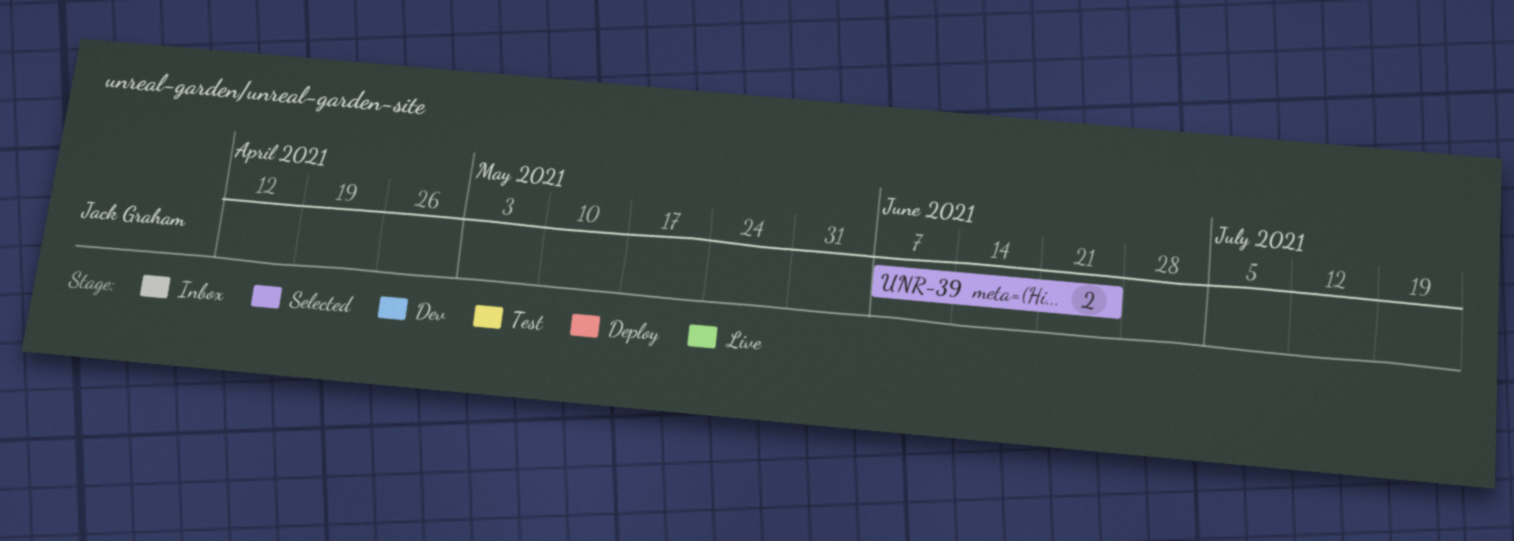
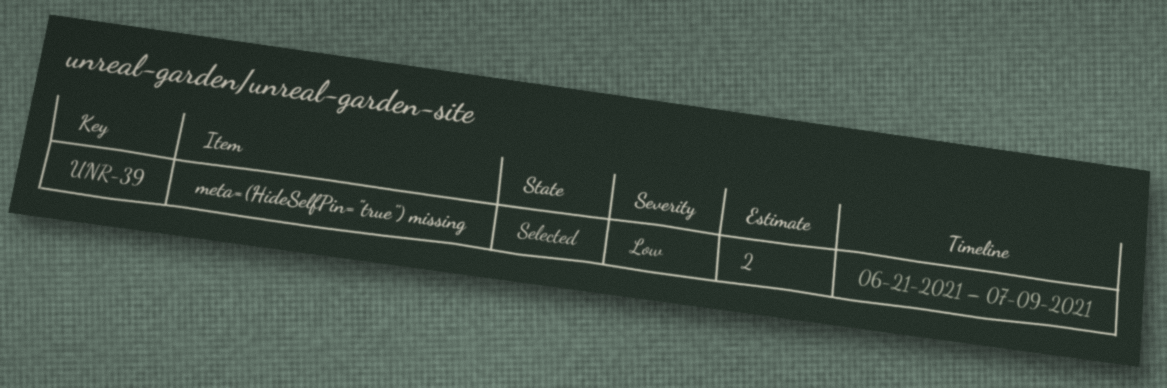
UNR-39, start: Jun 7 -> Jun 21
UNR-39, due: Jun 25 -> Jul 9

